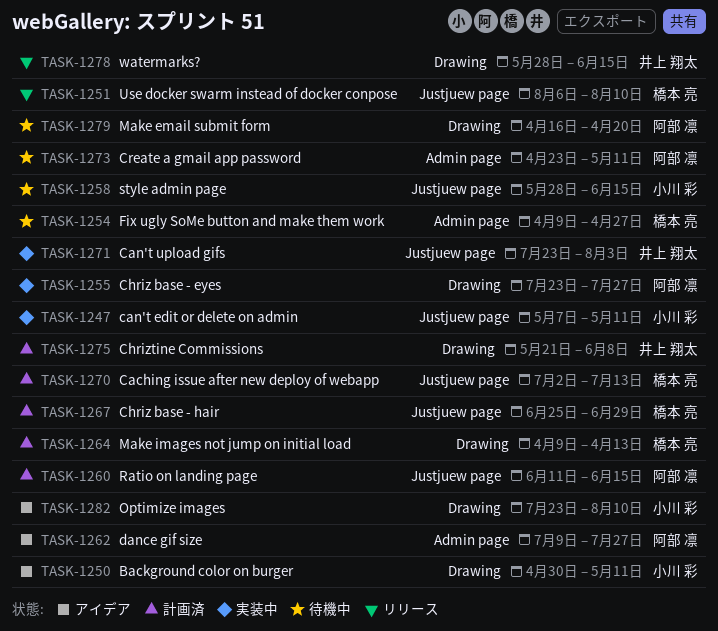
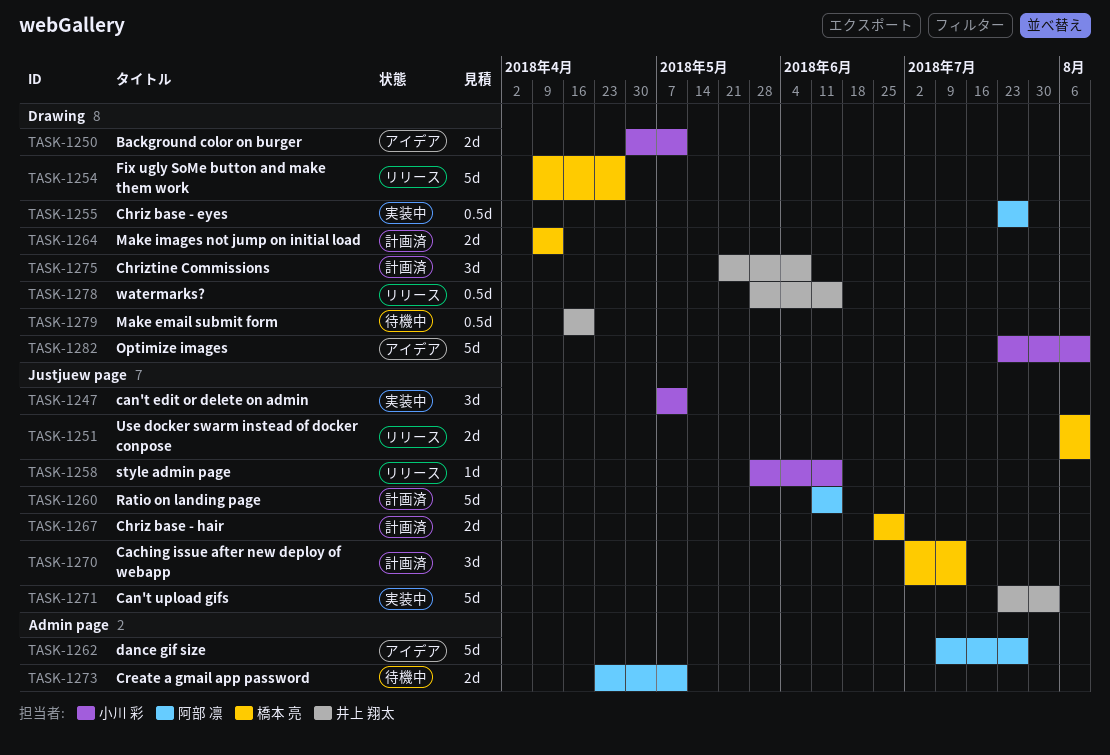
TASK-1254, status: 待機中 -> リリース
TASK-1254, label: Admin page -> Drawing
TASK-1258, status: 待機中 -> リリース
TASK-1279, owner: 阿部 凛 -> 井上 翔太

